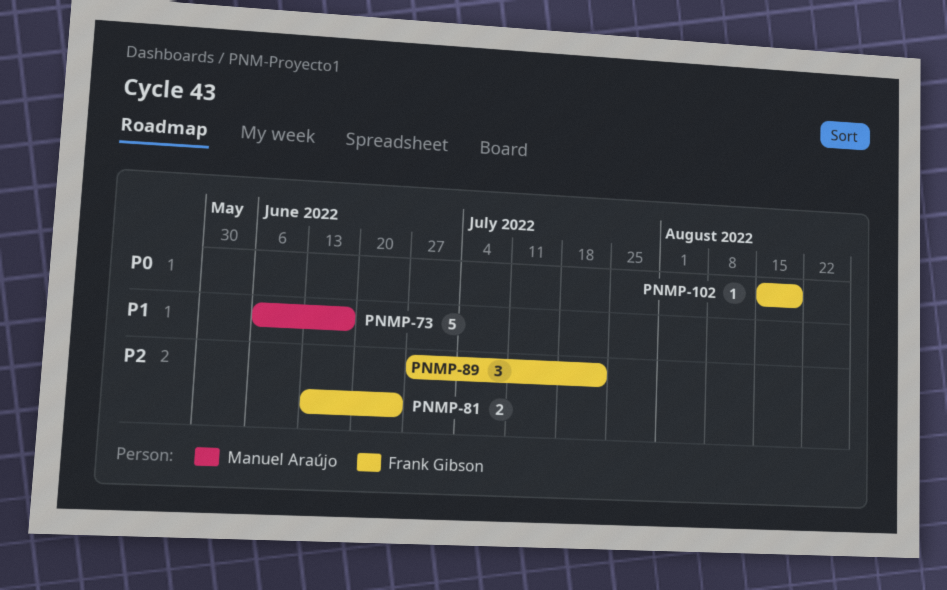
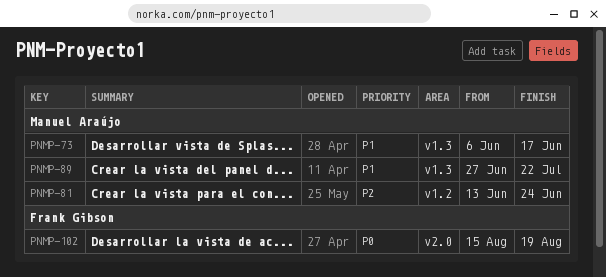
PNMP-81, owner: Frank Gibson -> Manuel Araújo
PNMP-89, owner: Frank Gibson -> Manuel Araújo
PNMP-89, priority: P2 -> P1

